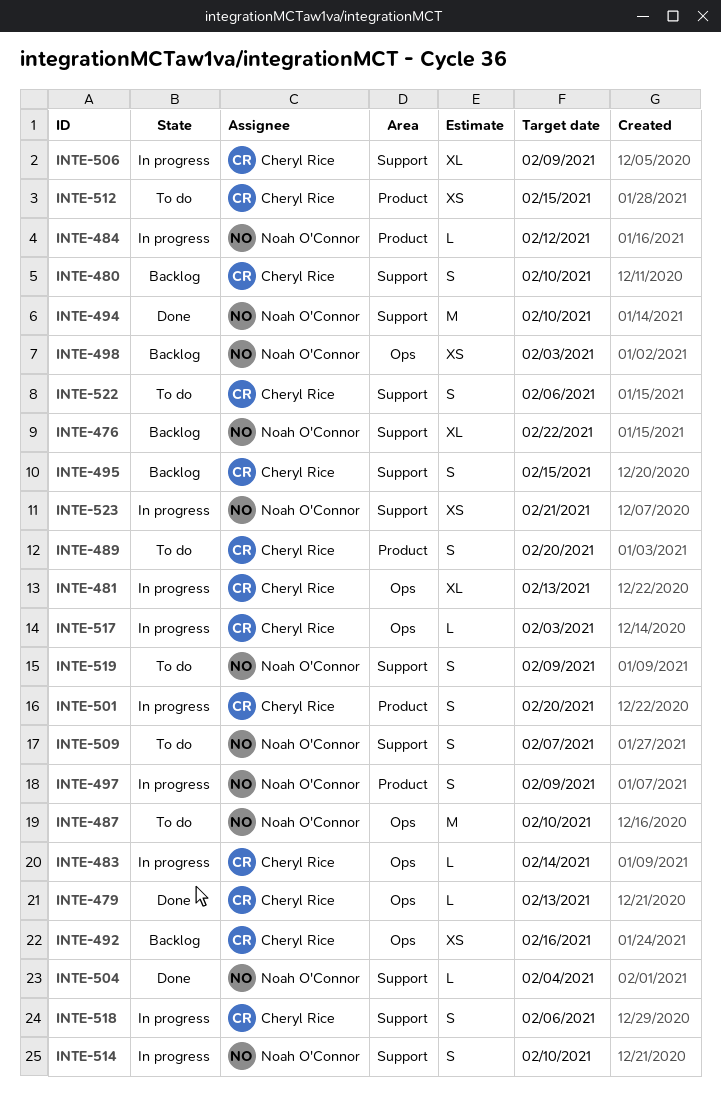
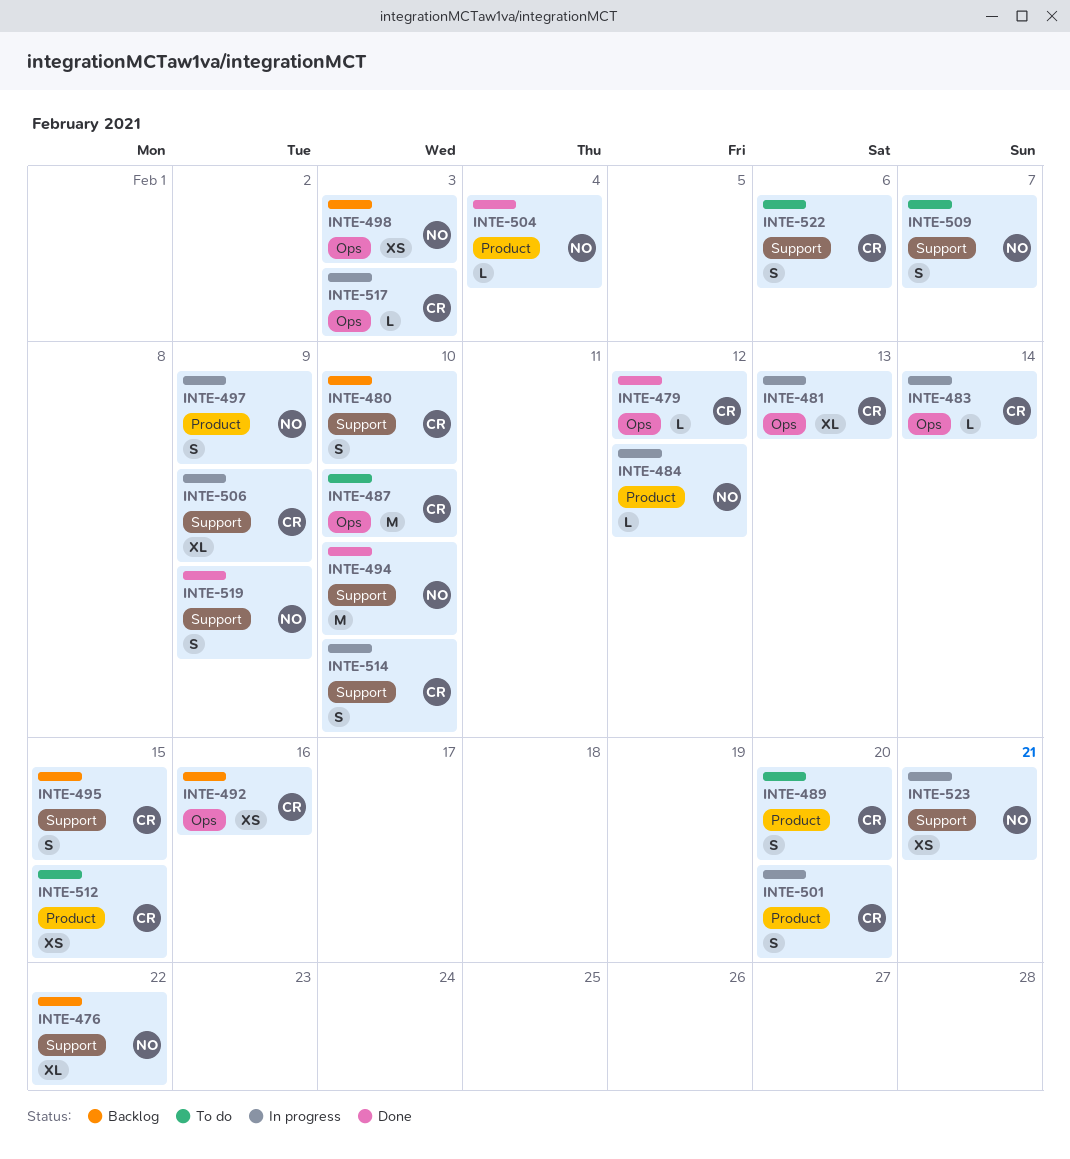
INTE-479, due: Feb 13 -> Feb 12
INTE-487, owner: Noah O'Connor -> Cheryl Rice
INTE-504, label: Support -> Product
INTE-514, owner: Noah O'Connor -> Cheryl Rice
INTE-518: present -> none
INTE-519, status: To do -> Done

